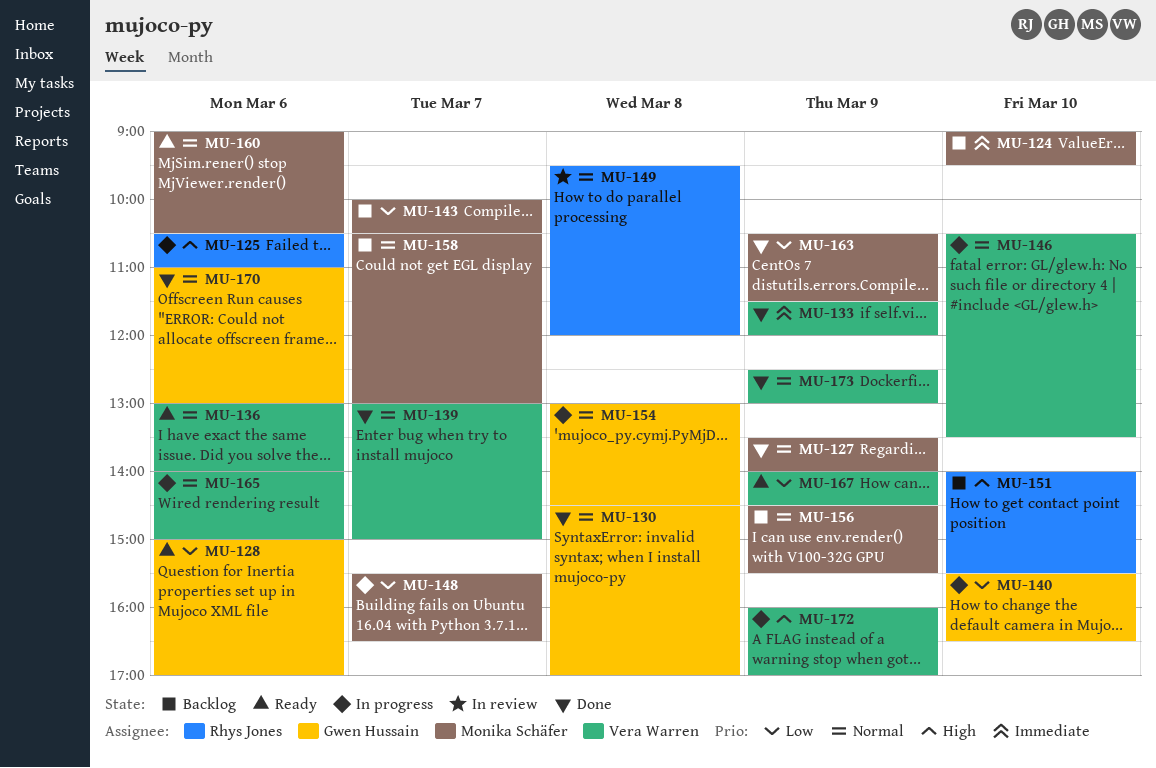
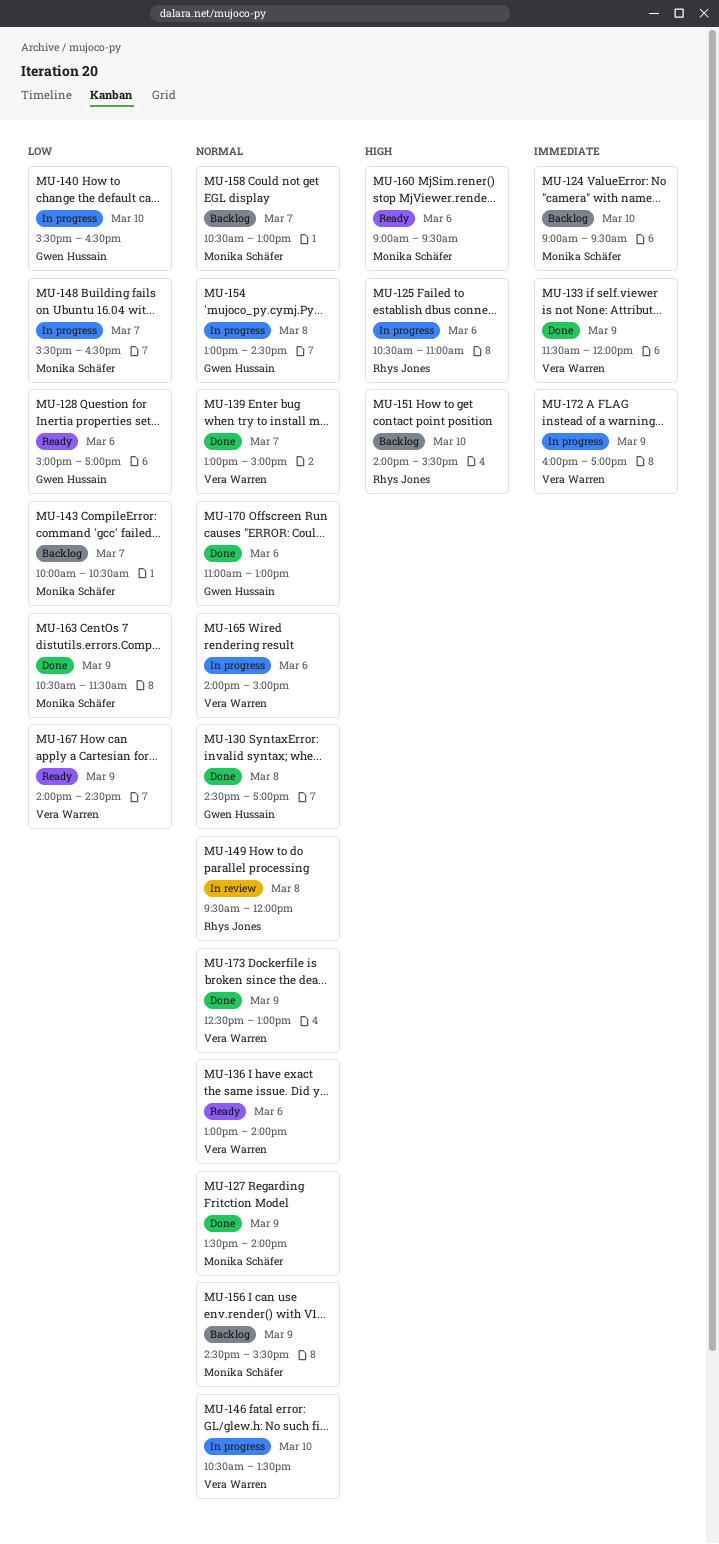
MU-160, priority: Normal -> High
MU-160, ends: 10:30 -> 09:30
MU-172, priority: High -> Immediate

